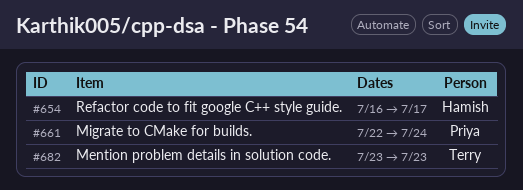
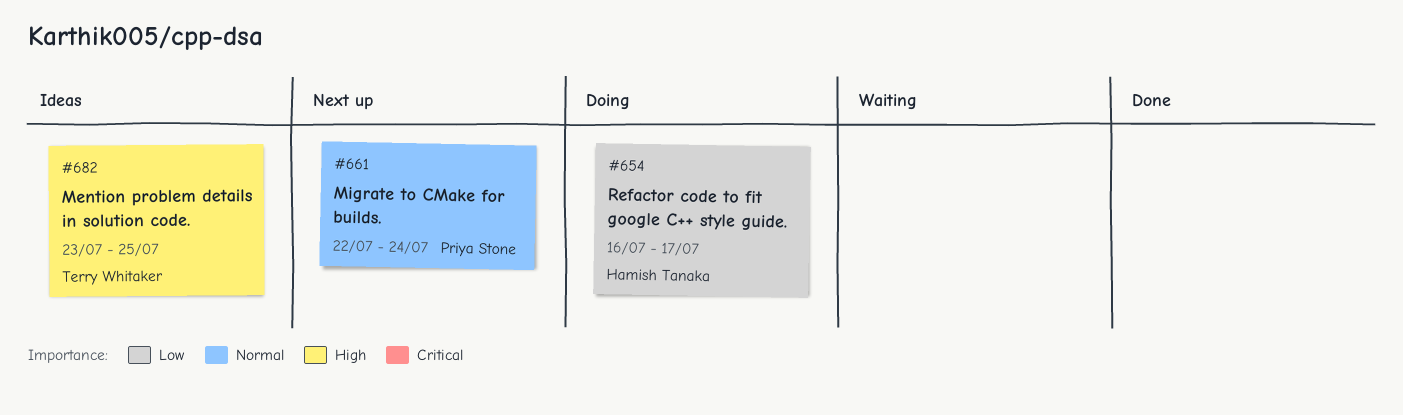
#682, due: Jul 23 -> Jul 25

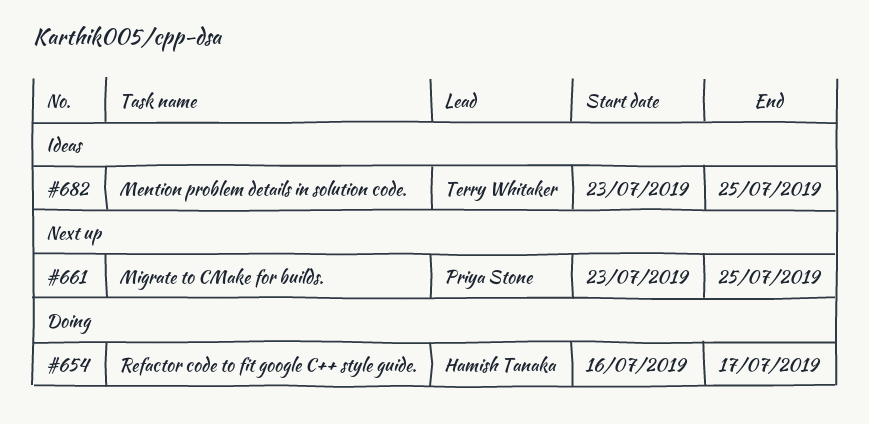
#661, start: Jul 22 -> Jul 23
#661, due: Jul 24 -> Jul 25

